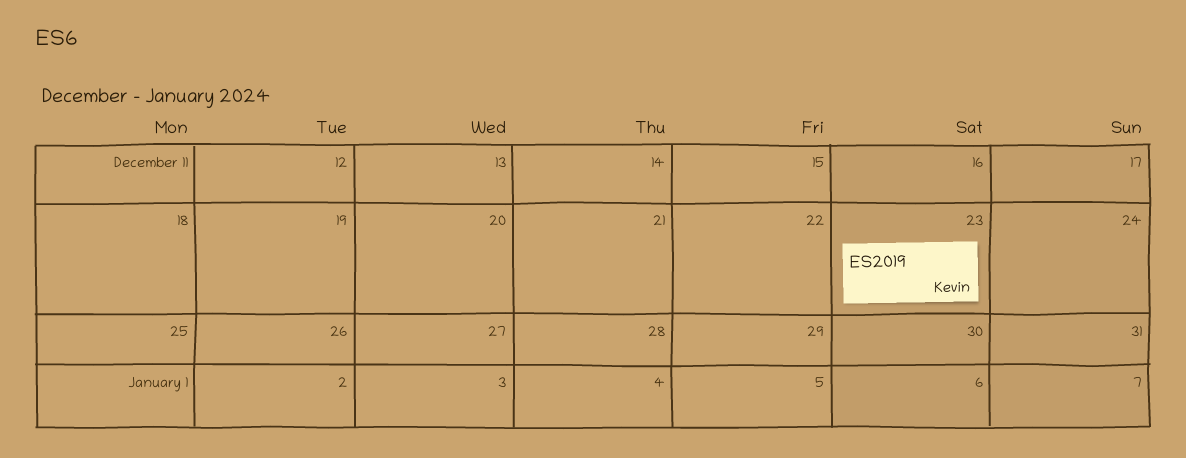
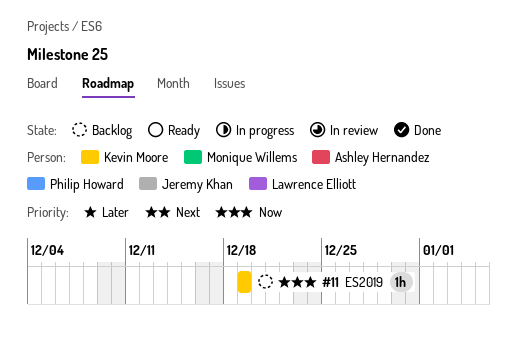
ES2019, due: Dec 23 -> Dec 19

